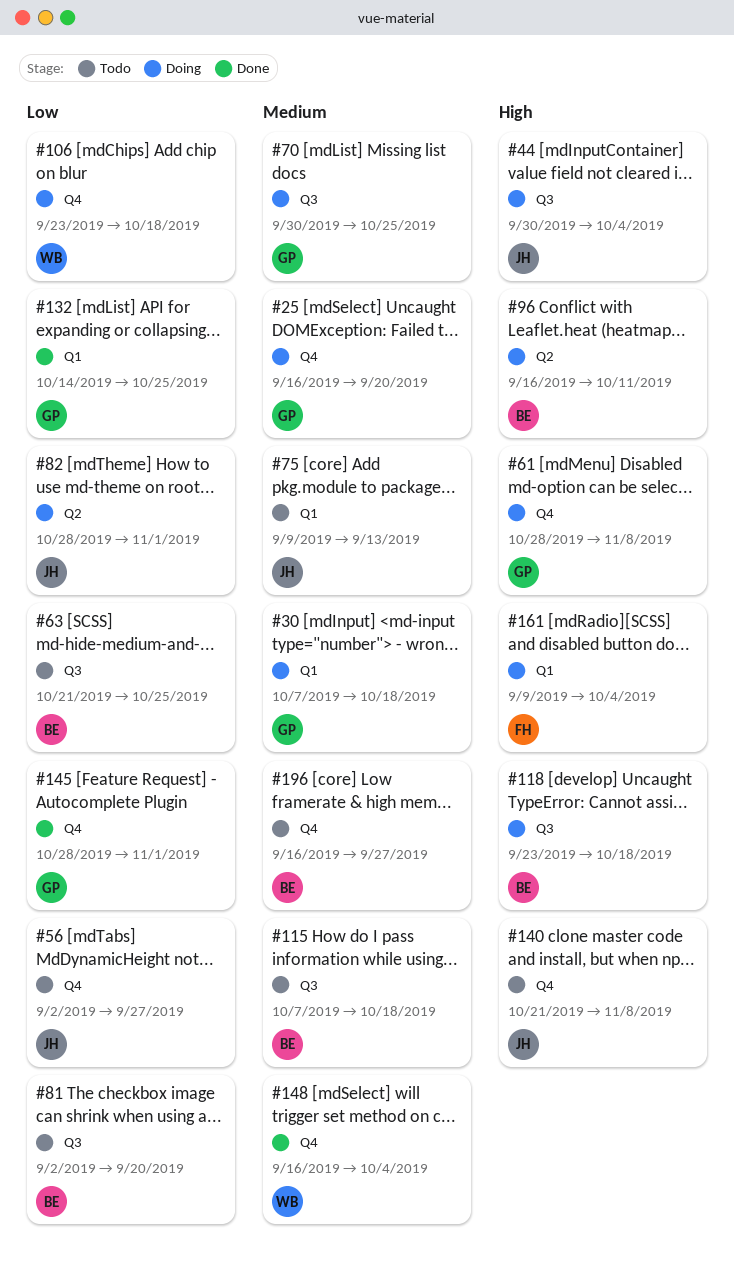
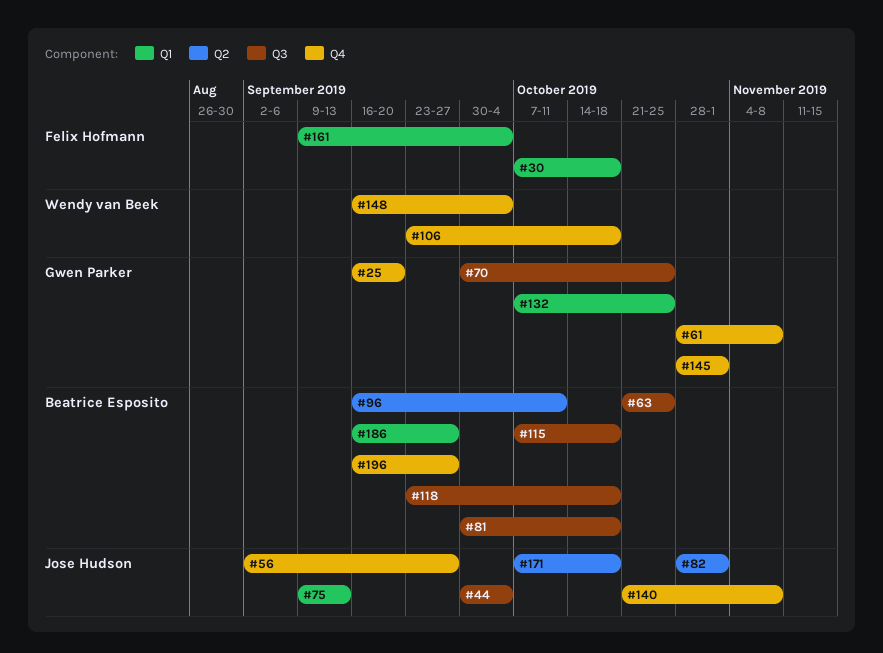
#30, owner: Gwen Parker -> Felix Hofmann
#81, start: Sep 2 -> Sep 30
#81, due: Sep 20 -> Oct 18
#132, start: Oct 14 -> Oct 7
#171: none -> present
#186: none -> present

